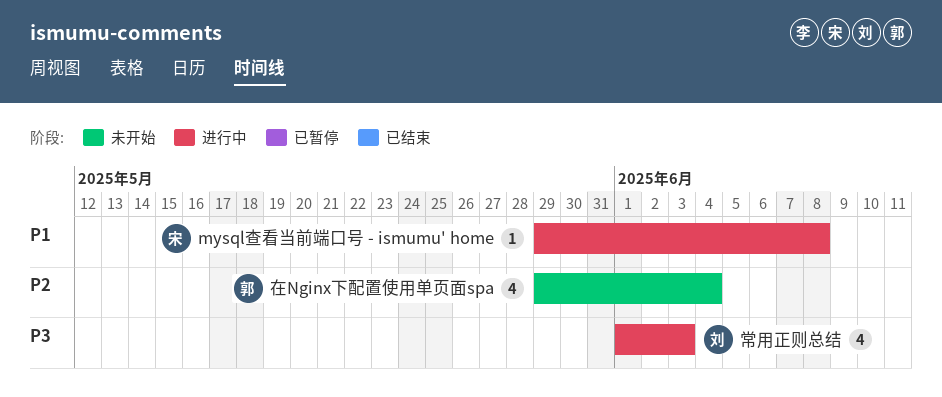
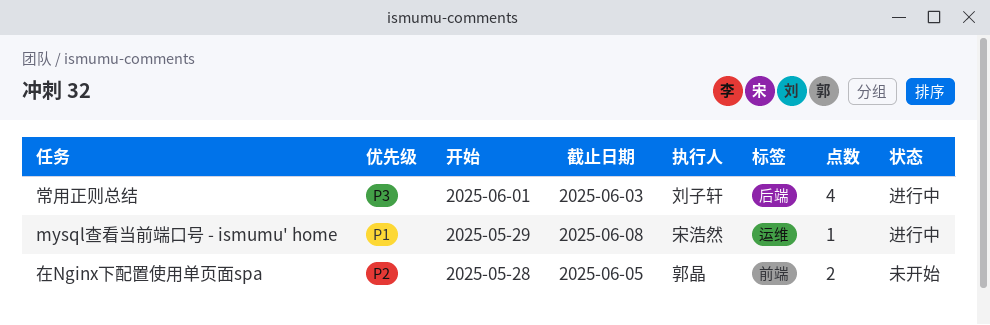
在Nginx下配置使用单页面spa, estimate: 4 -> 2
在Nginx下配置使用单页面spa, start: May 29 -> May 28
在Nginx下配置使用单页面spa, due: Jun 4 -> Jun 5

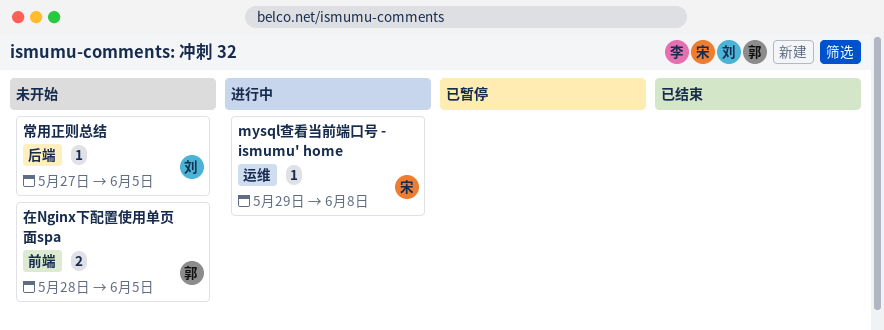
常用正则总结, status: 进行中 -> 未开始
常用正则总结, estimate: 4 -> 1
常用正则总结, start: Jun 1 -> May 27
常用正则总结, due: Jun 3 -> Jun 5

